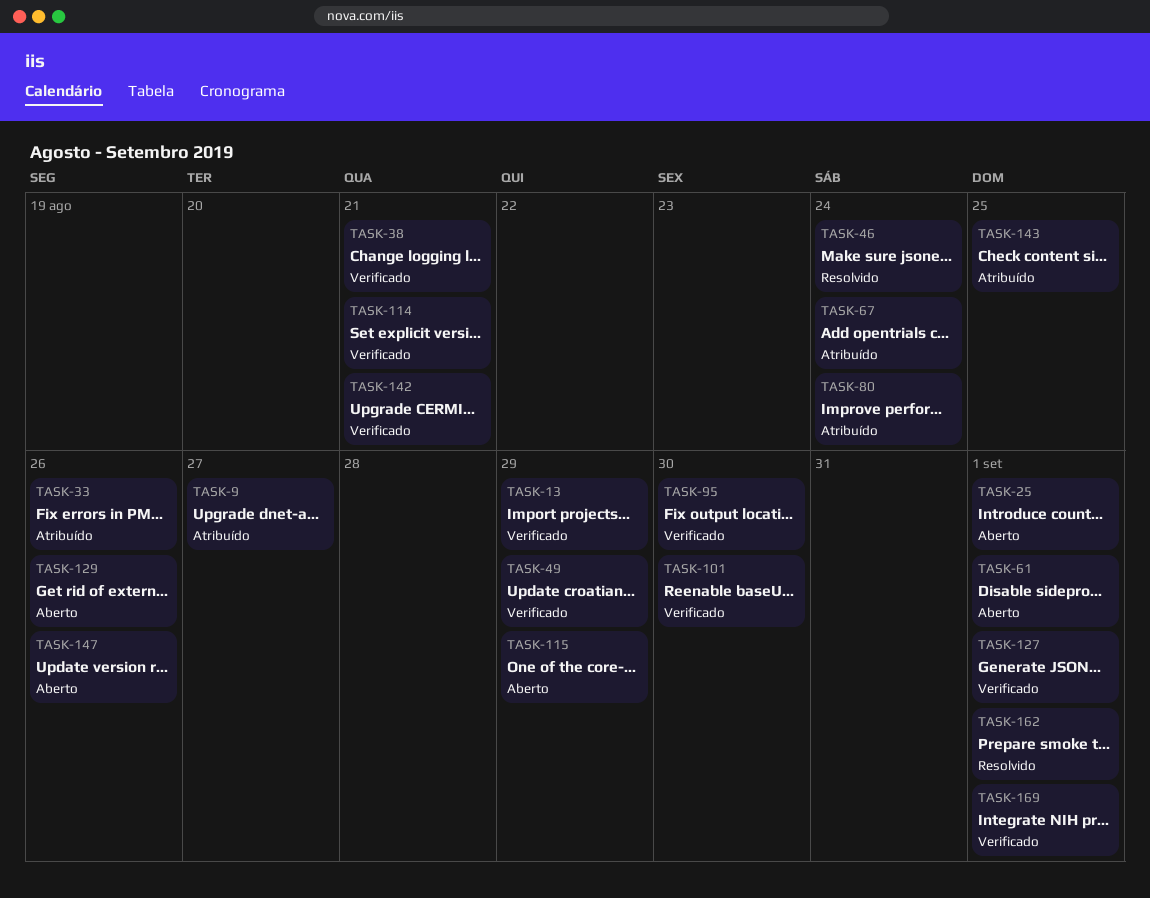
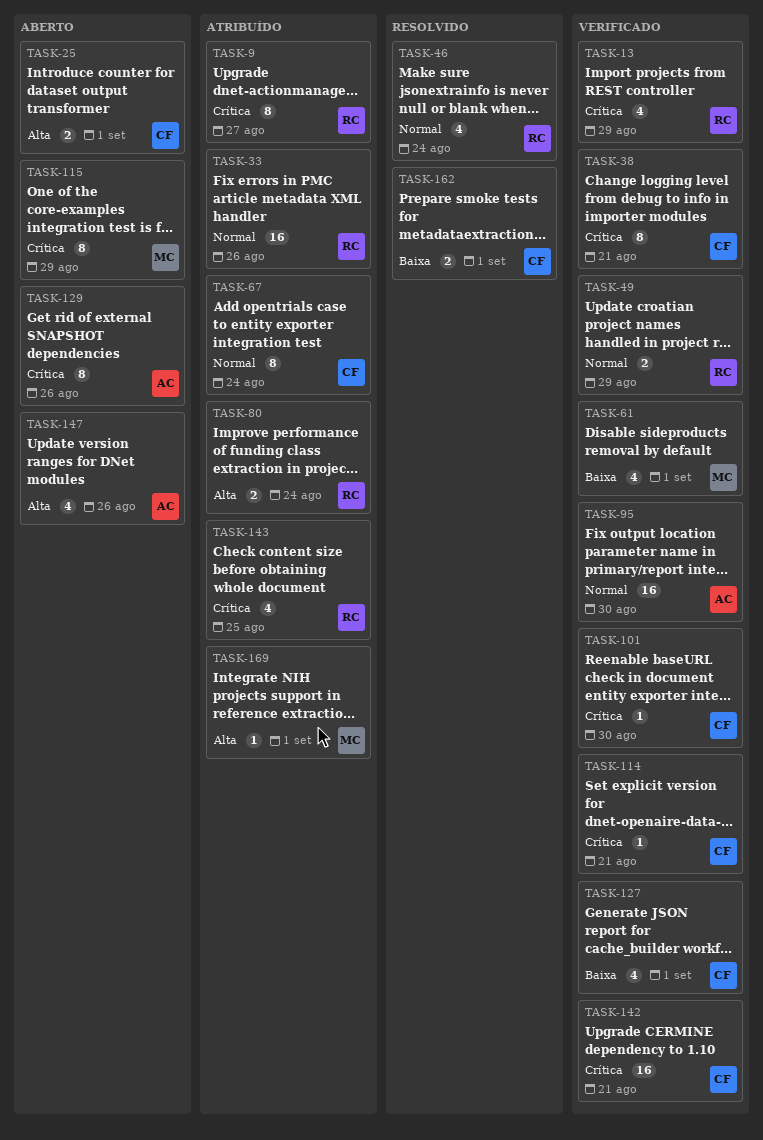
TASK-61, status: Aberto -> Verificado
TASK-169, status: Verificado -> Atribuído

